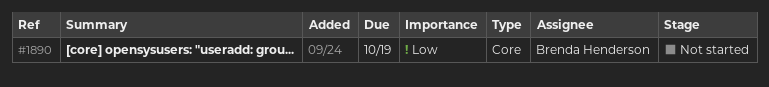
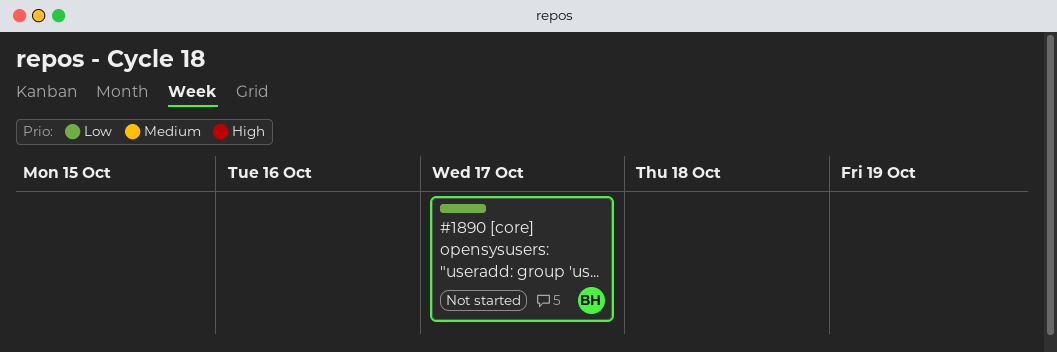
#1890, due: Oct 19 -> Oct 17

